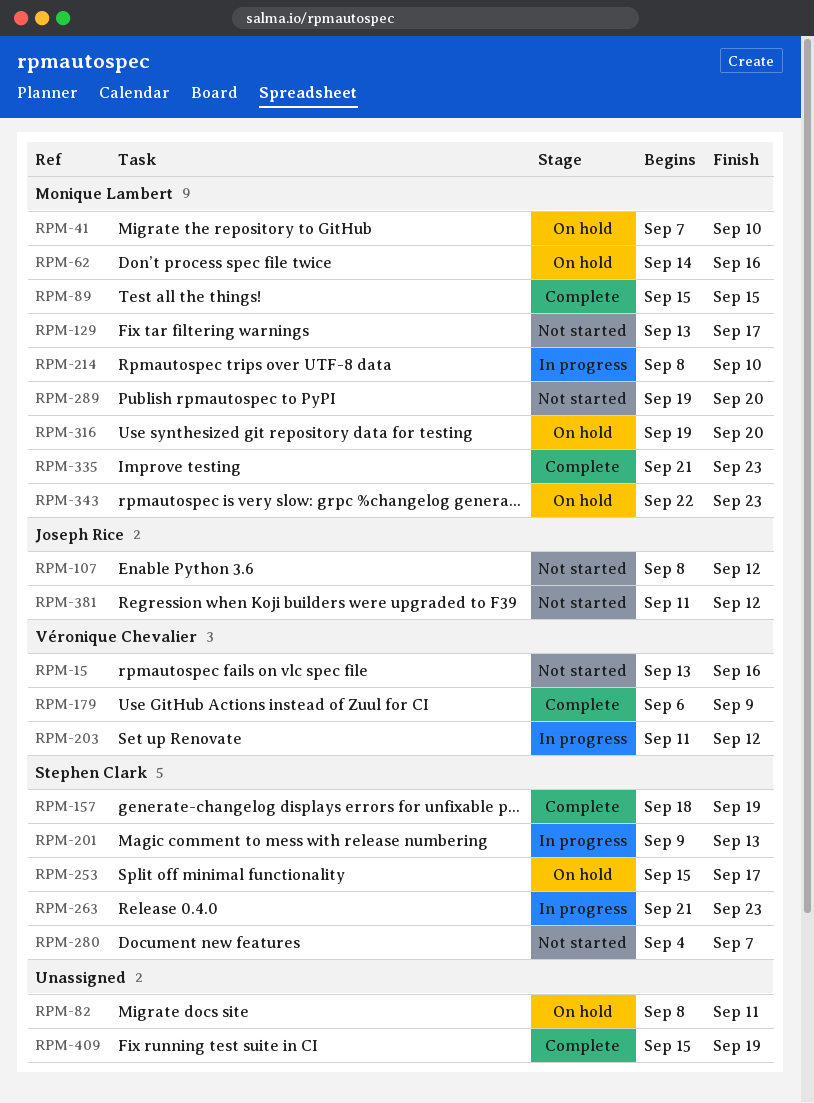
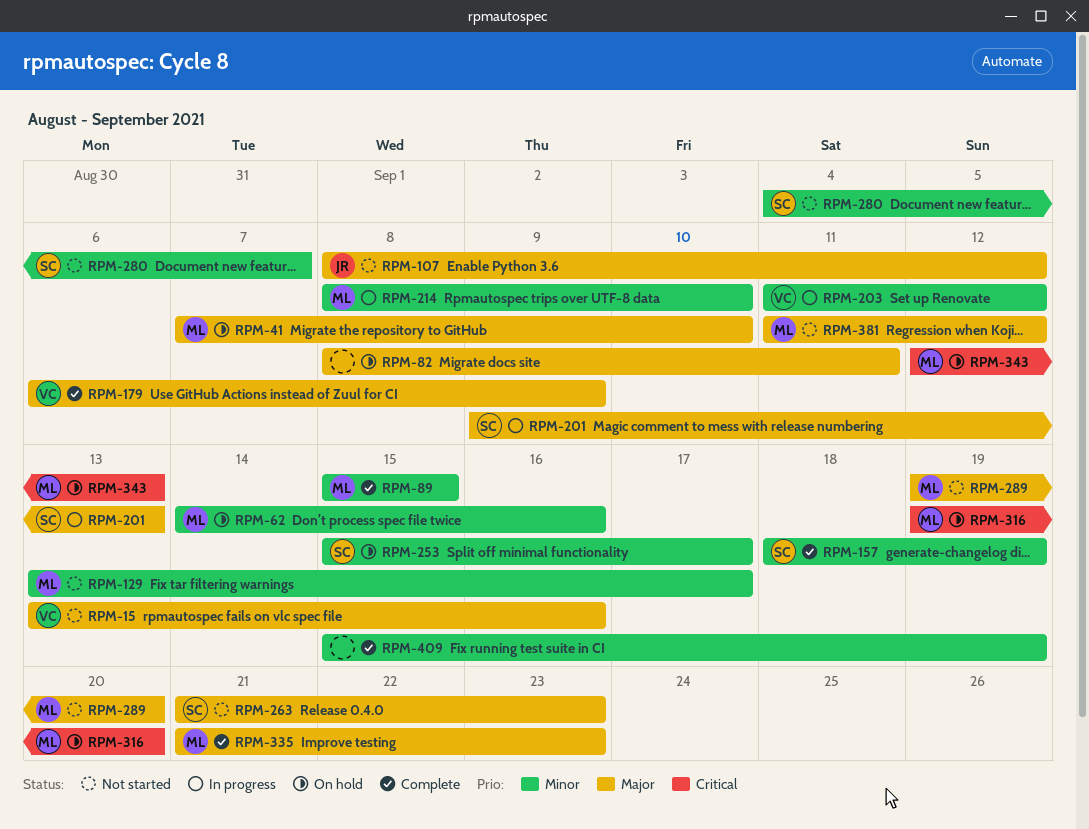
RPM-263, status: In progress -> Not started
RPM-343, start: Sep 22 -> Sep 12
RPM-343, due: Sep 23 -> Sep 13
RPM-381, owner: Joseph Rice -> Monique Lambert

